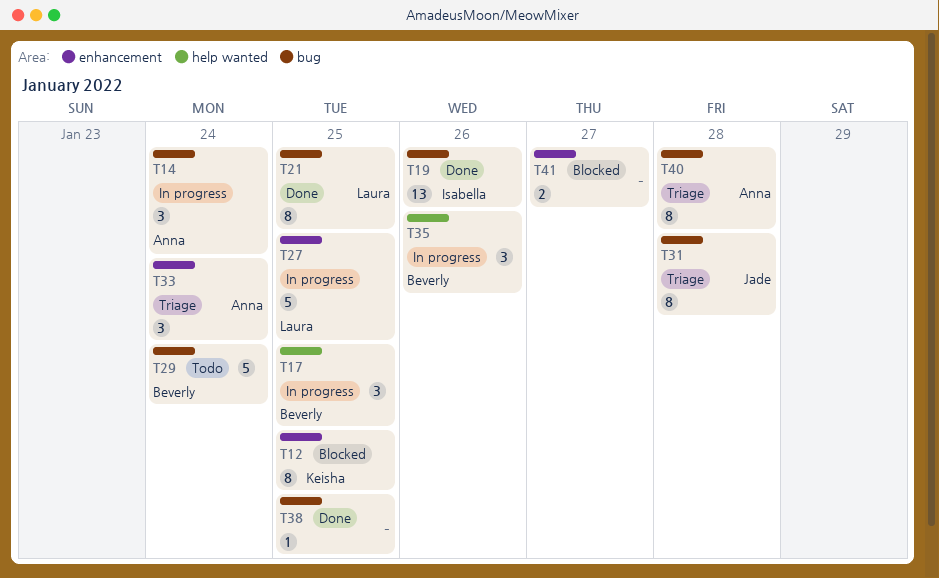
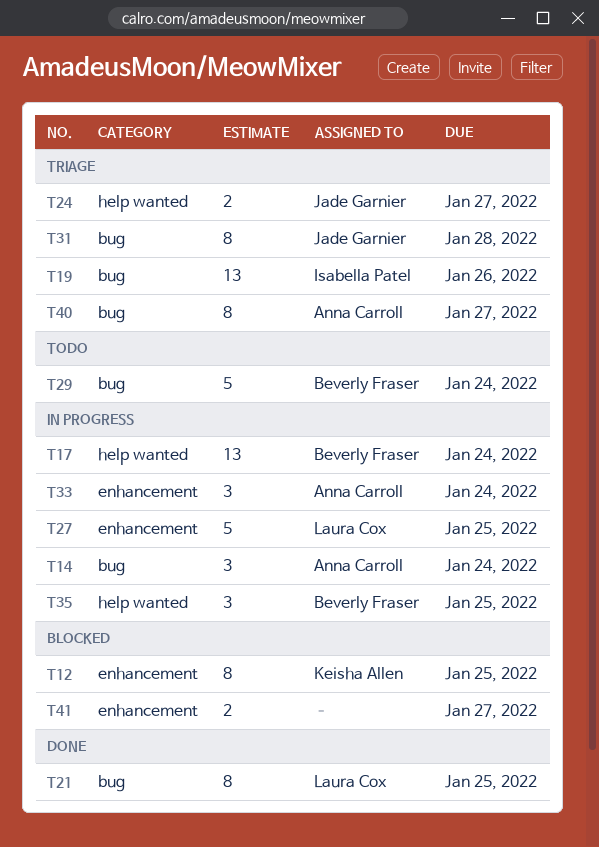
T17, estimate: 3 -> 13
T17, due: Jan 25 -> Jan 24
T19, status: Done -> Triage
T24: none -> present
T33, status: Triage -> In progress
T35, due: Jan 26 -> Jan 25
T38: present -> none
T40, due: Jan 28 -> Jan 27

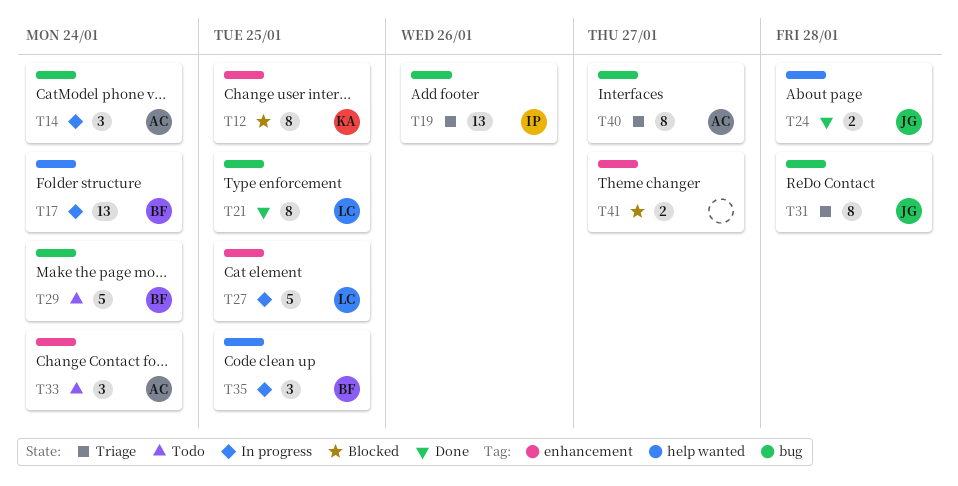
T24, status: Triage -> Done
T24, due: Jan 27 -> Jan 28
T33, status: In progress -> Todo

